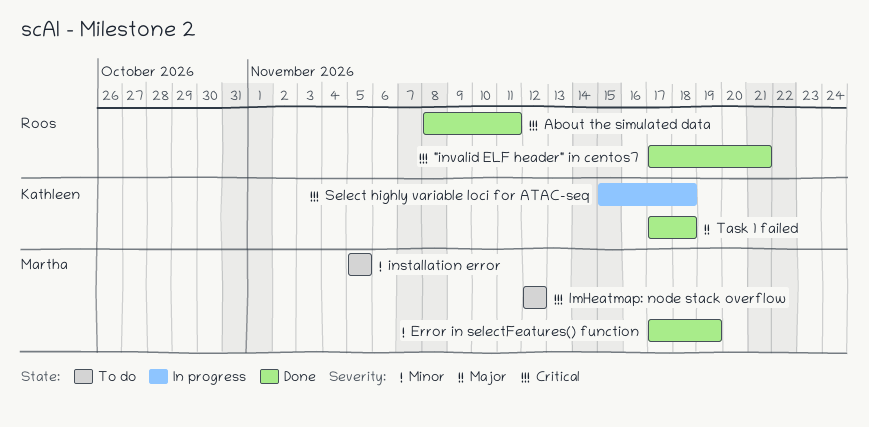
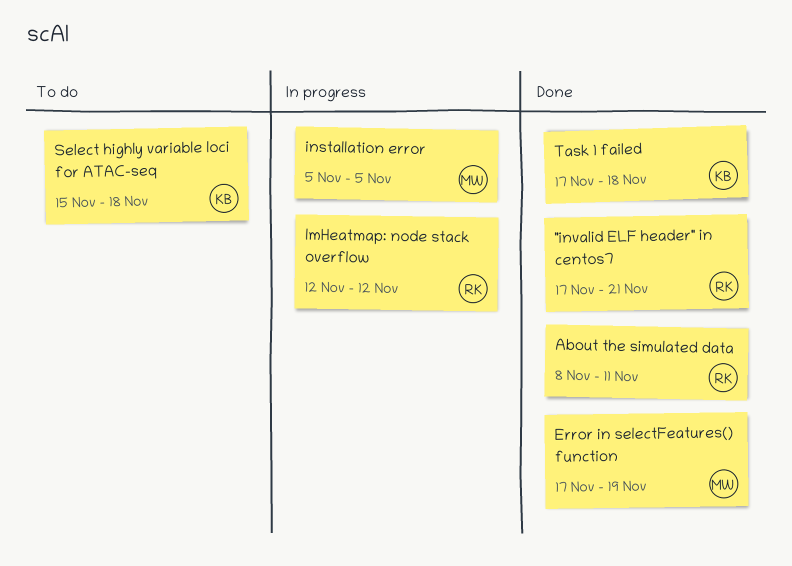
installation error, status: To do -> In progress
lmHeatmap: node stack overflow, status: To do -> In progress
lmHeatmap: node stack overflow, owner: Martha -> Roos
Select highly variable loci for ATAC-seq, status: In progress -> To do

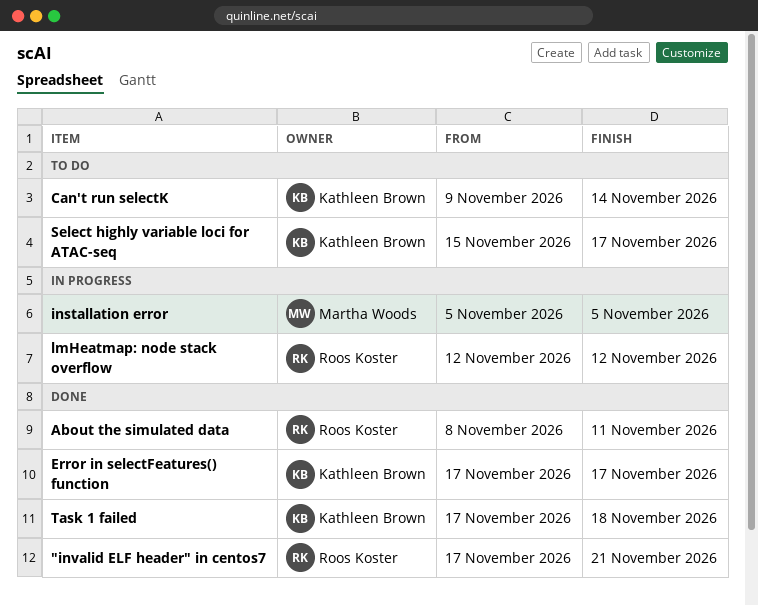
Can't run selectK: none -> present
Error in selectFeatures() function, owner: Martha Woods -> Kathleen Brown
Error in selectFeatures() function, due: Nov 19 -> Nov 17
Select highly variable loci for ATAC-seq, due: Nov 18 -> Nov 17

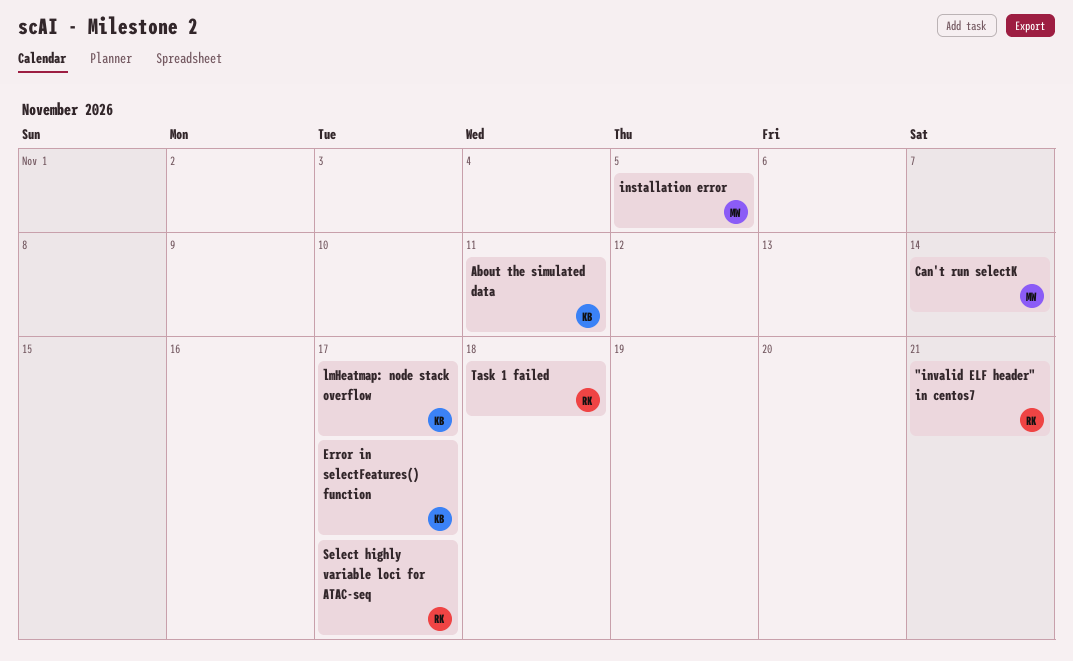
About the simulated data, owner: Roos Koster -> Kathleen Brown
Can't run selectK, owner: Kathleen Brown -> Martha Woods
lmHeatmap: node stack overflow, owner: Roos Koster -> Kathleen Brown
lmHeatmap: node stack overflow, due: Nov 12 -> Nov 17
Select highly variable loci for ATAC-seq, owner: Kathleen Brown -> Roos Koster
Task 1 failed, owner: Kathleen Brown -> Roos Koster

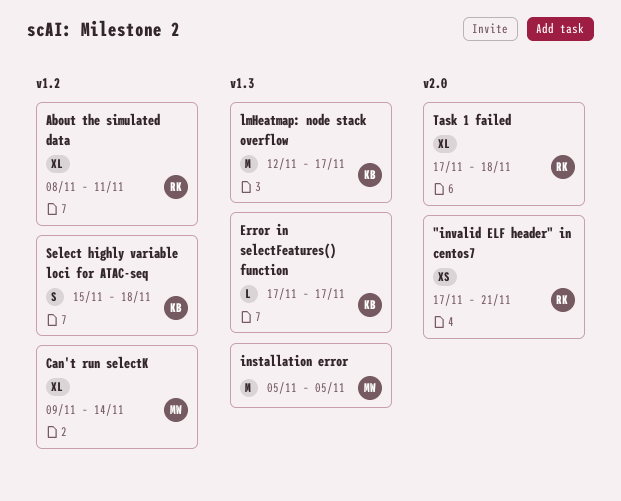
About the simulated data, owner: KB -> RK
Select highly variable loci for ATAC-seq, owner: RK -> KB
Select highly variable loci for ATAC-seq, due: Nov 17 -> Nov 18

